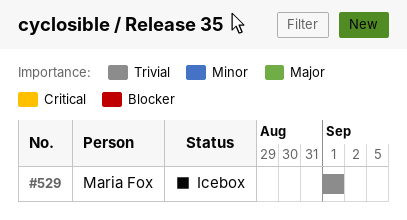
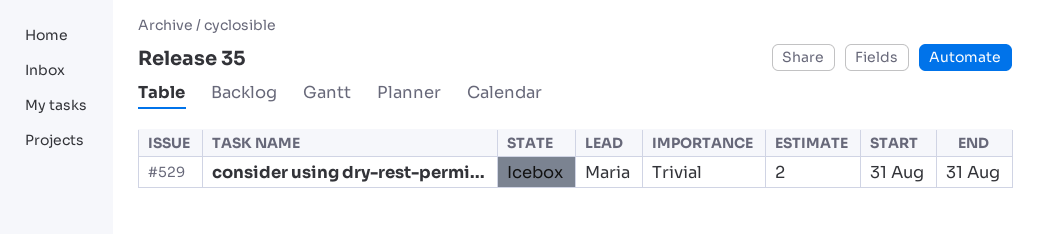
#529, start: Sep 1 -> Aug 31
#529, due: Sep 1 -> Aug 31

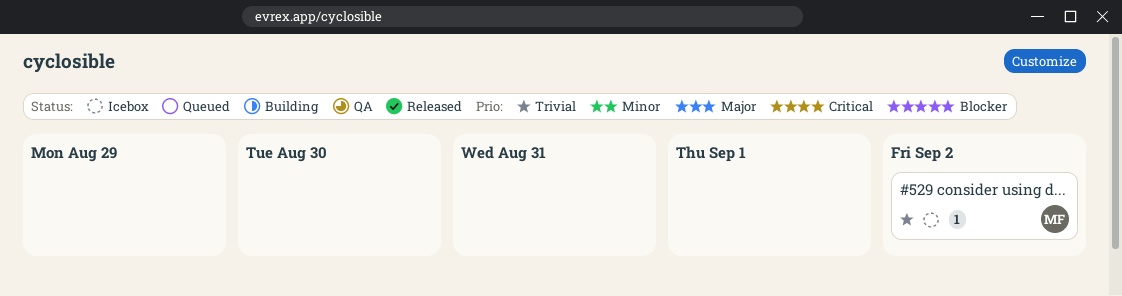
#529, estimate: 2 -> 1
#529, due: Aug 31 -> Sep 2

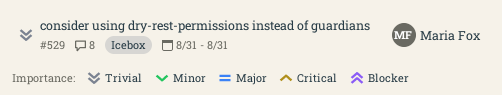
#529, due: Sep 2 -> Aug 31

